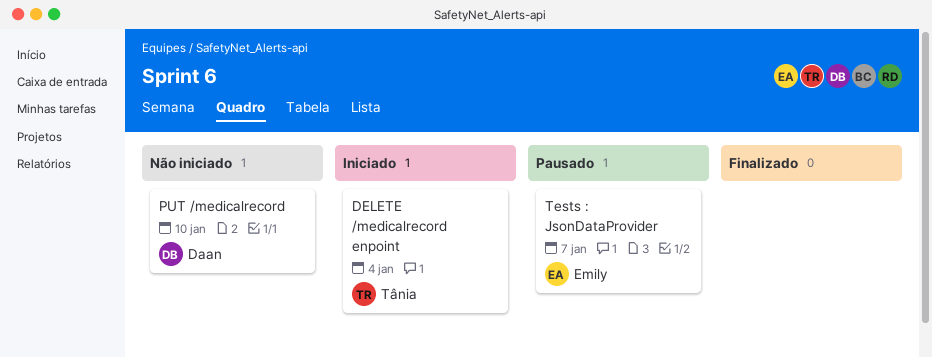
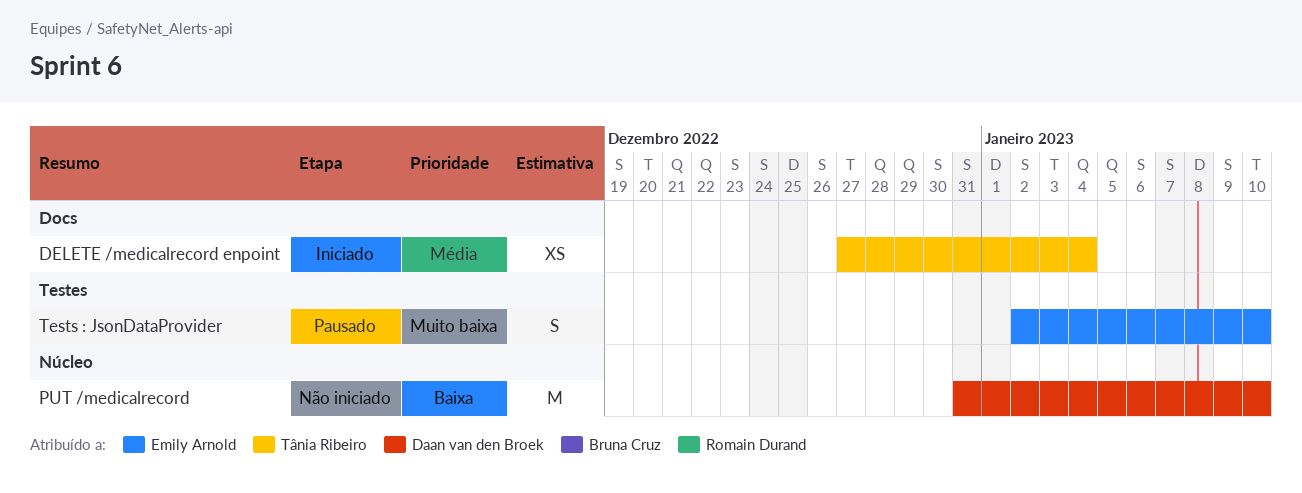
Tests : JsonDataProvider, due: Jan 7 -> Jan 10

